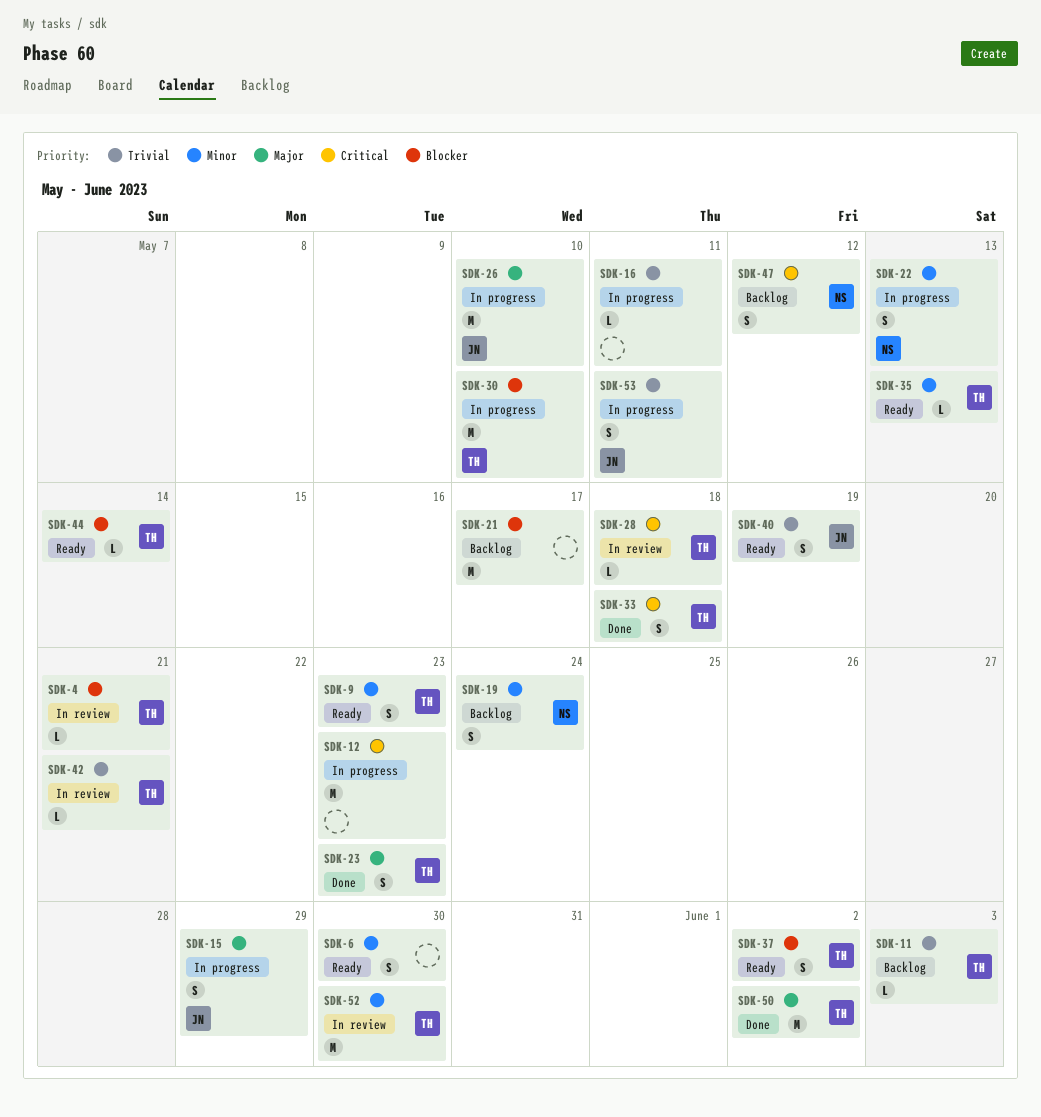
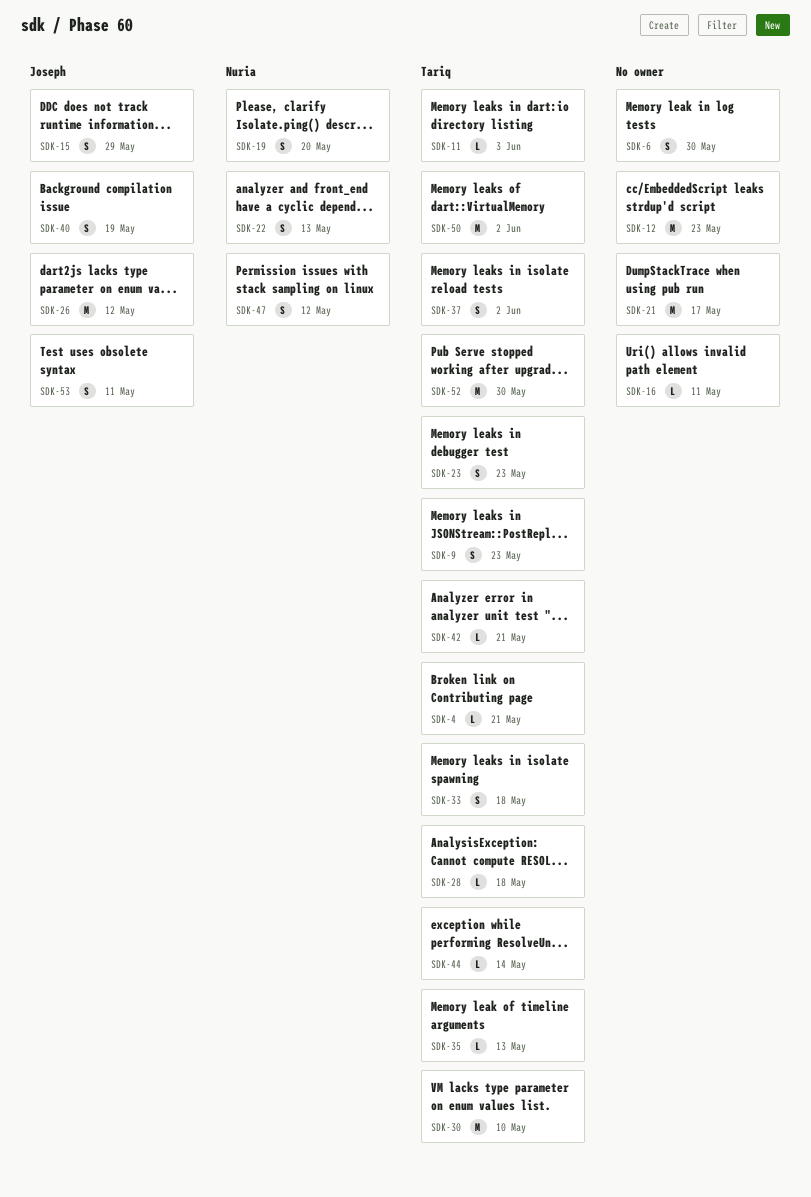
SDK-19, due: May 24 -> May 20
SDK-26, due: May 10 -> May 12

